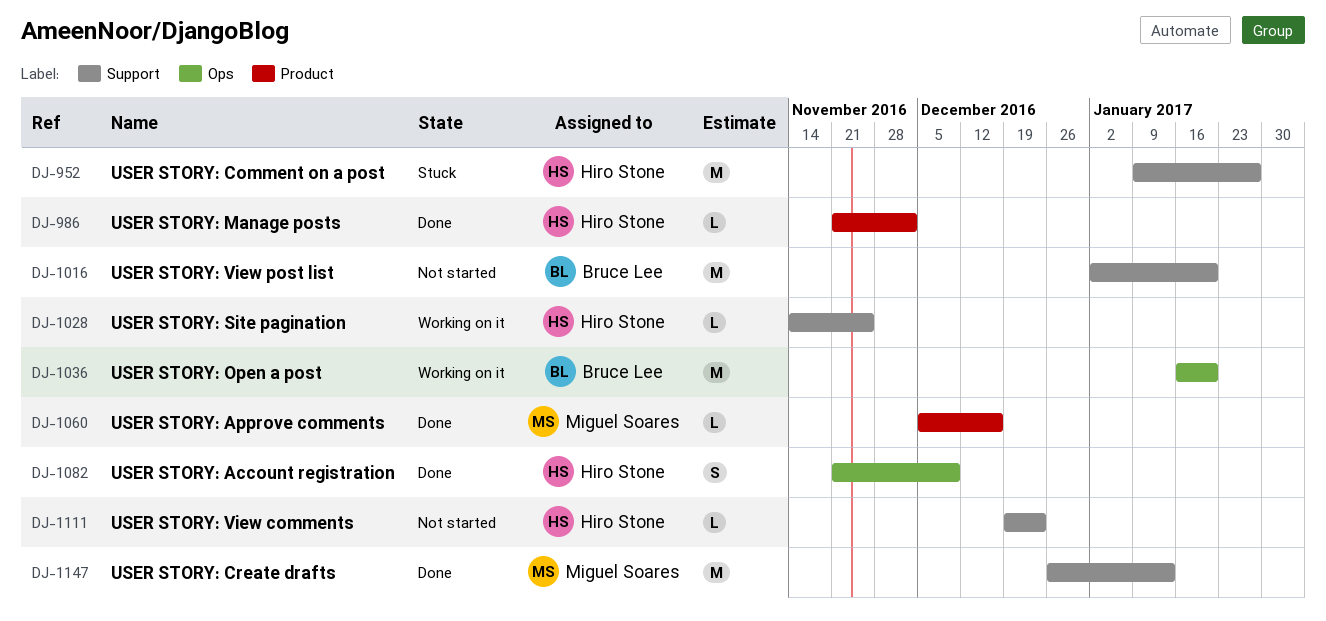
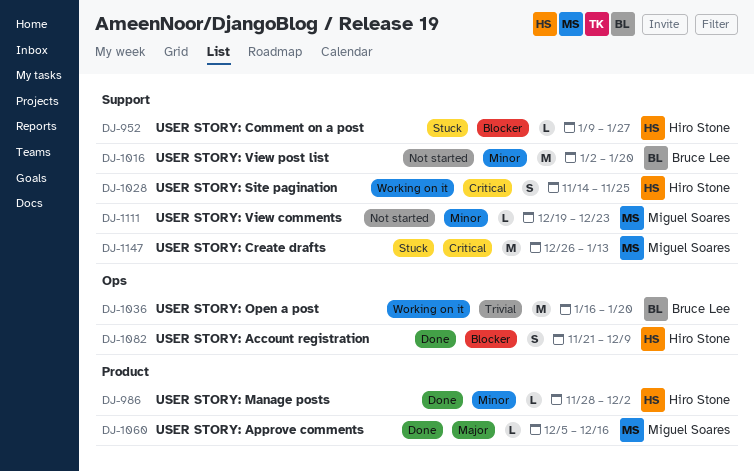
DJ-952, estimate: M -> L
DJ-986, start: Nov 21 -> Nov 28
DJ-1028, estimate: L -> S
DJ-1111, owner: Hiro Stone -> Miguel Soares
DJ-1147, status: Done -> Stuck

